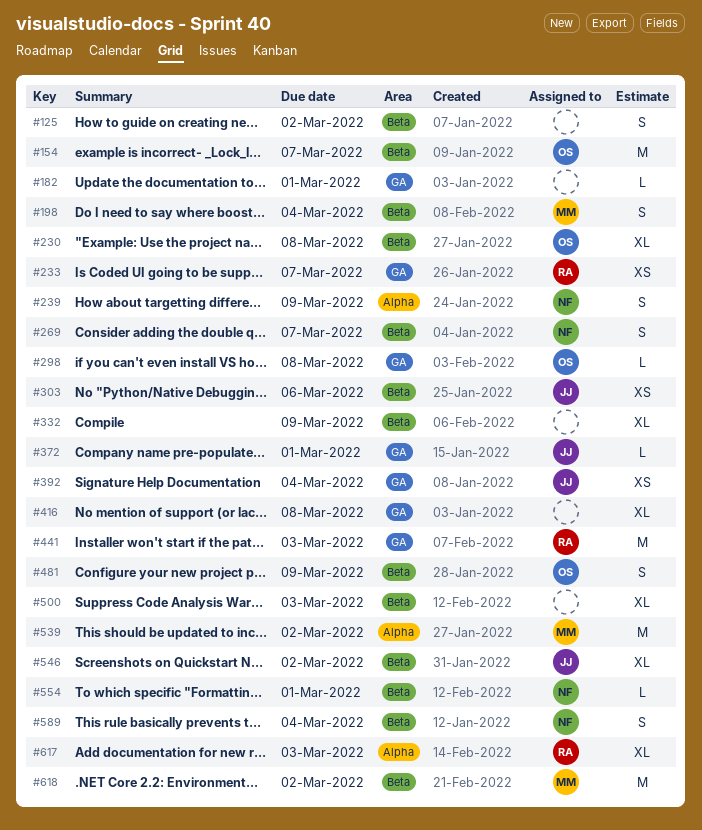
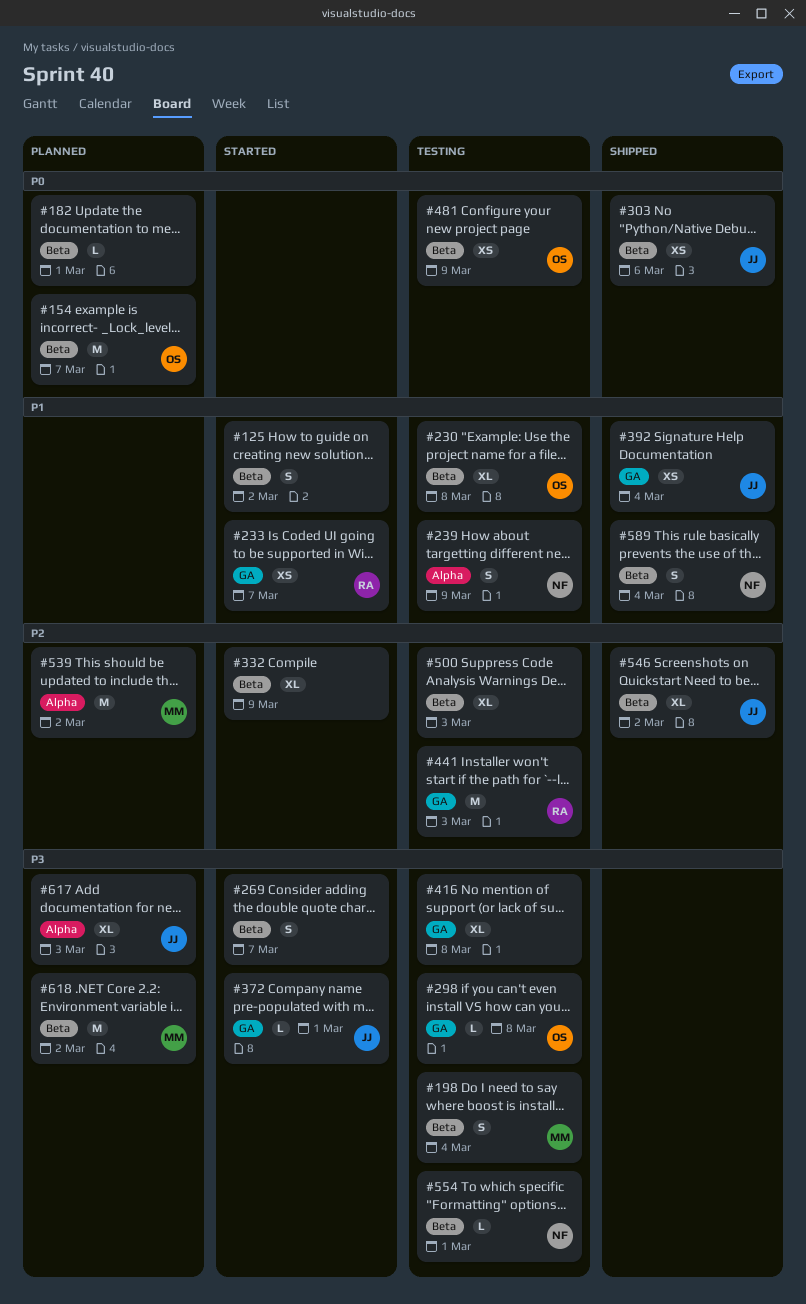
#182, label: GA -> Beta
#269, owner: NF -> none
#481, estimate: S -> XS
#617, owner: RA -> JJ

